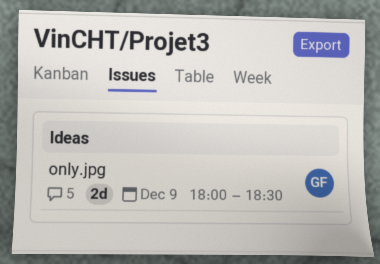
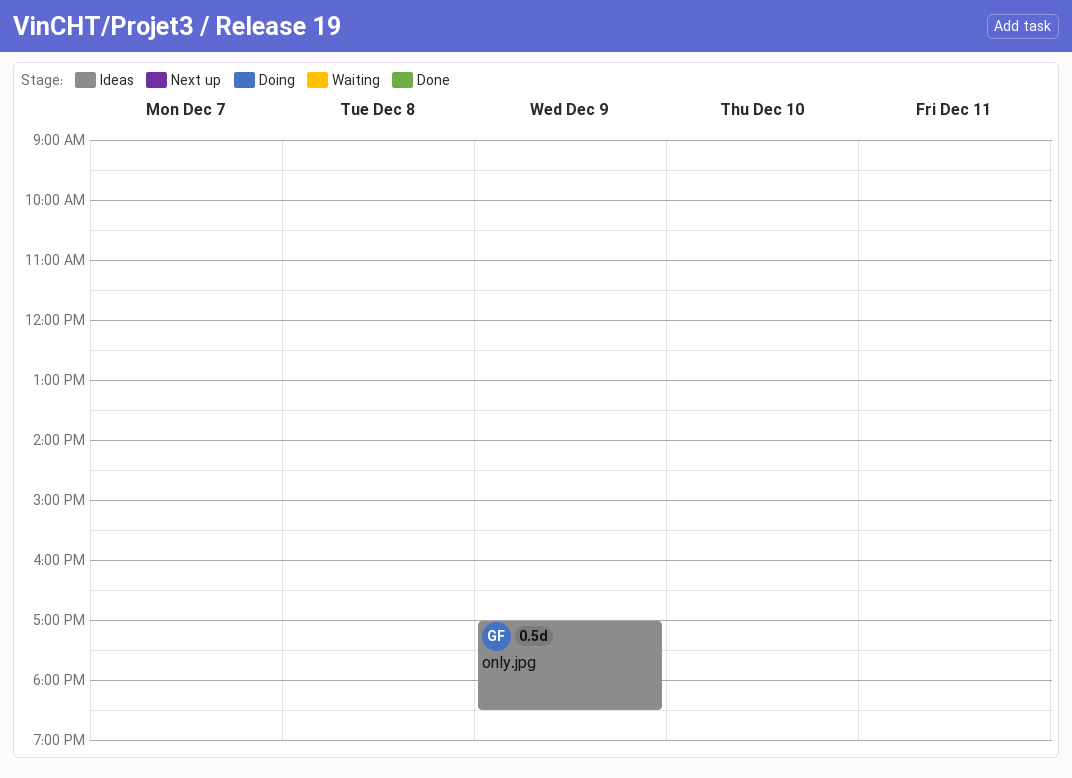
only.jpg, estimate: 2d -> 0.5d
only.jpg, begins: 18:00 -> 17:00

